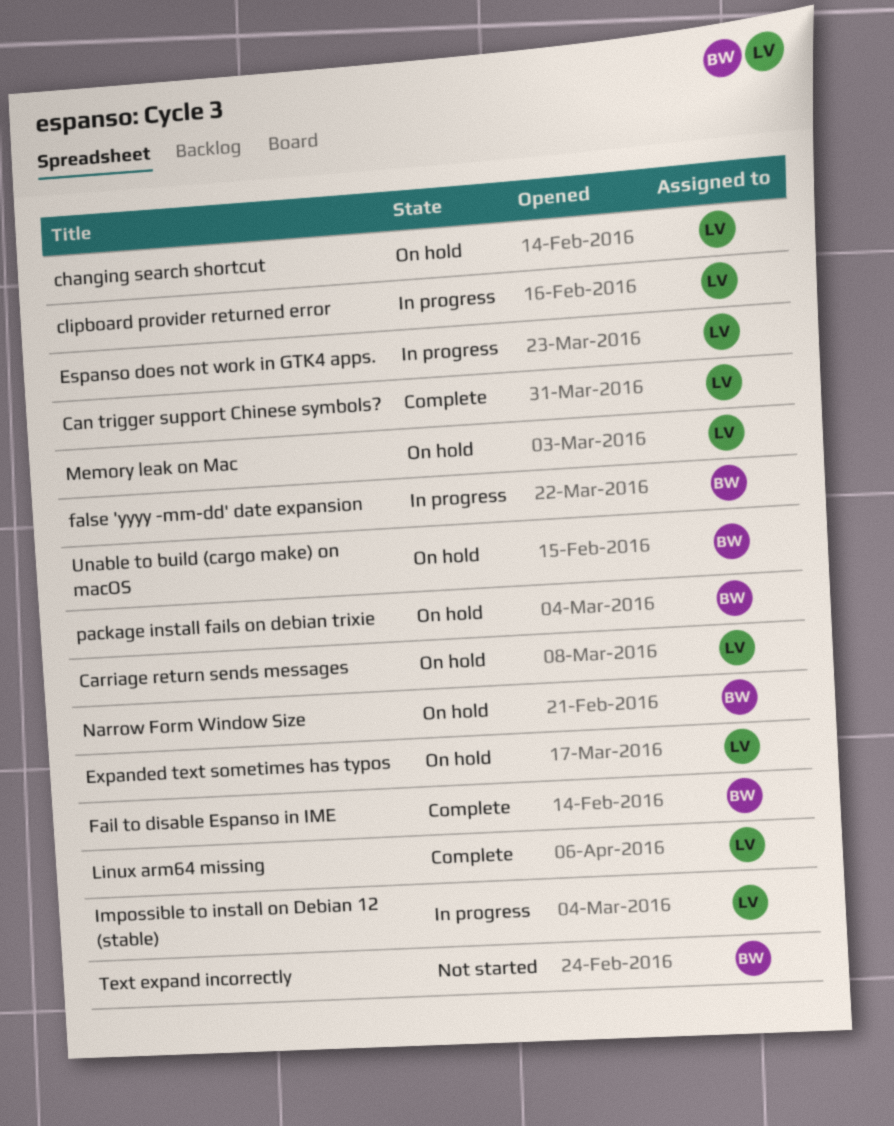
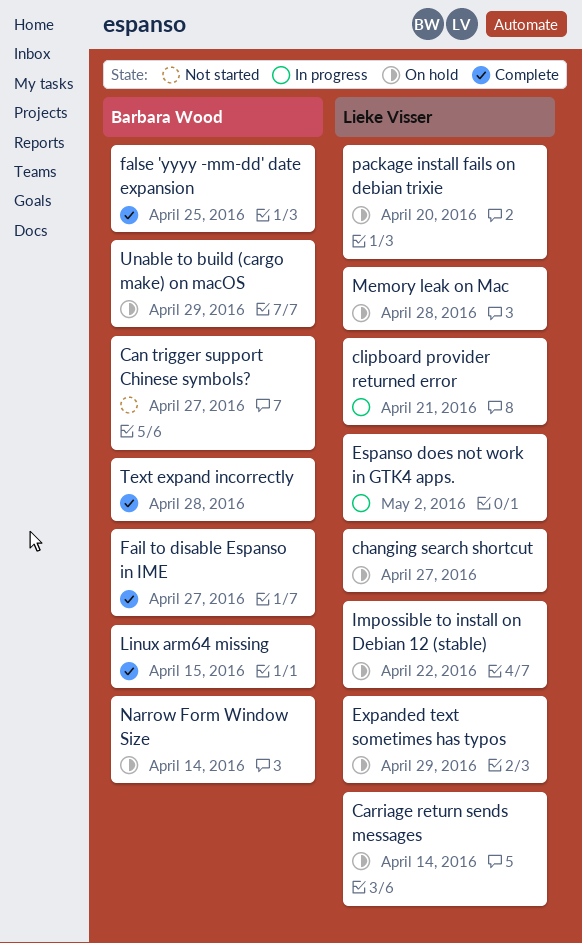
Can trigger support Chinese symbols?, status: Complete -> Not started
Can trigger support Chinese symbols?, owner: Lieke Visser -> Barbara Wood
false 'yyyy -mm-dd' date expansion, status: In progress -> Complete
Impossible to install on Debian 12 (stable), status: In progress -> On hold
Linux arm64 missing, owner: Lieke Visser -> Barbara Wood
package install fails on debian trixie, owner: Barbara Wood -> Lieke Visser
Text expand incorrectly, status: Not started -> Complete

